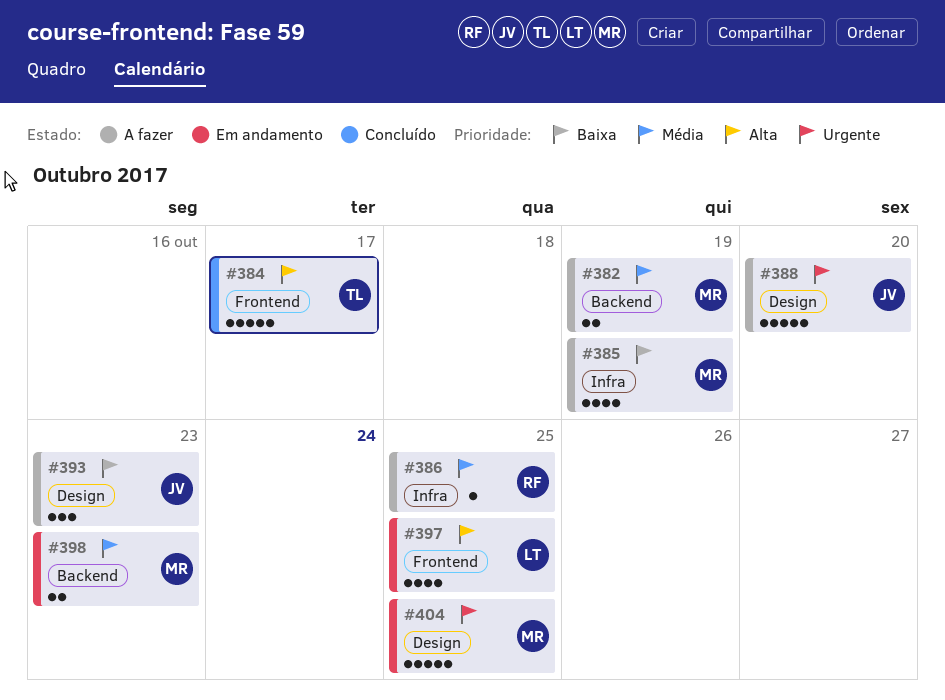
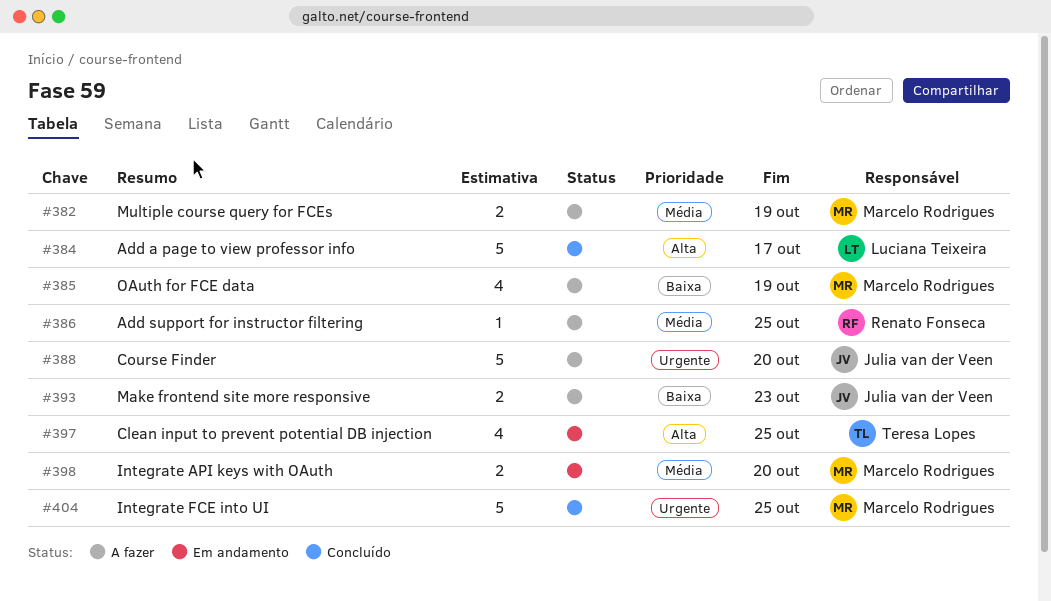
#384, owner: Teresa Lopes -> Luciana Teixeira
#393, estimate: 3 -> 2
#397, owner: Luciana Teixeira -> Teresa Lopes
#398, due: Oct 23 -> Oct 20
#404, status: Em andamento -> Concluído

